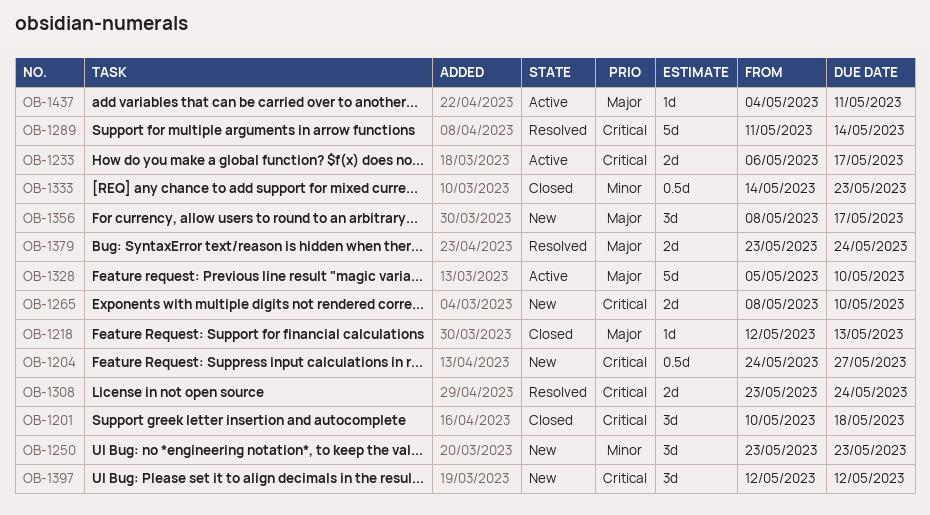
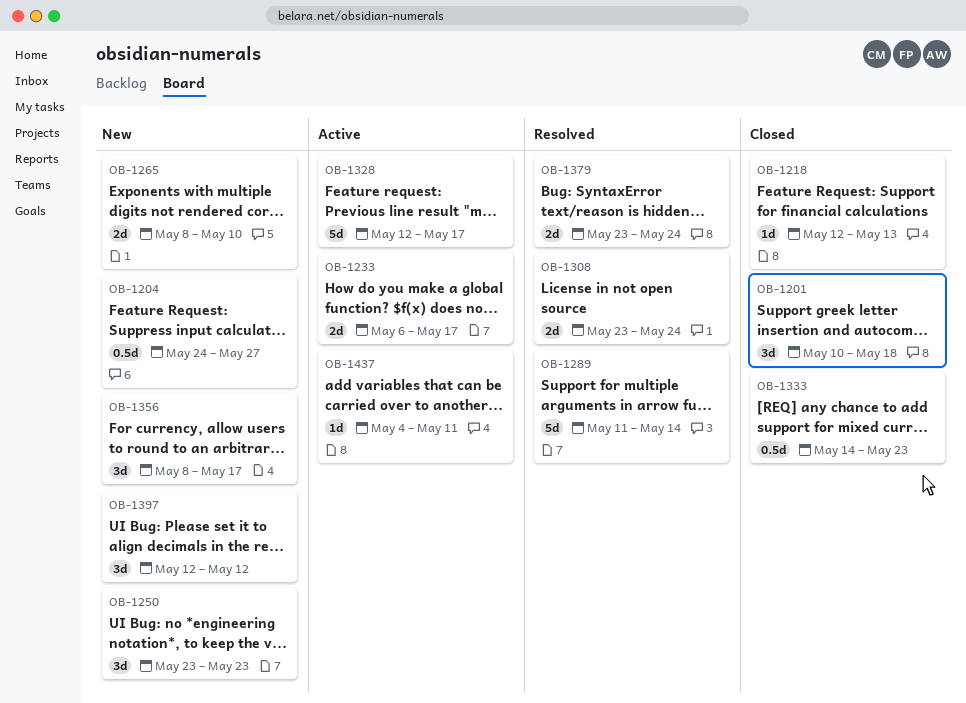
OB-1328, start: May 5 -> May 12
OB-1328, due: May 10 -> May 17

